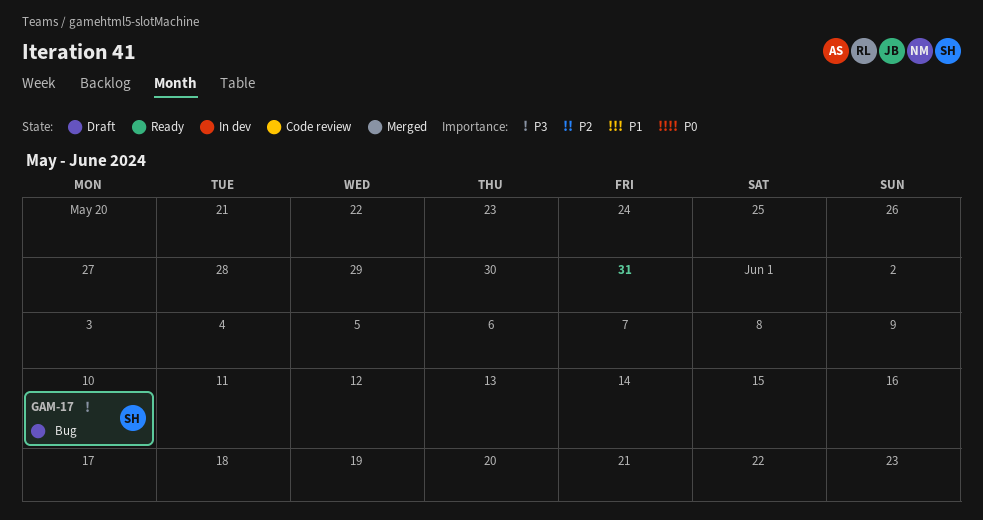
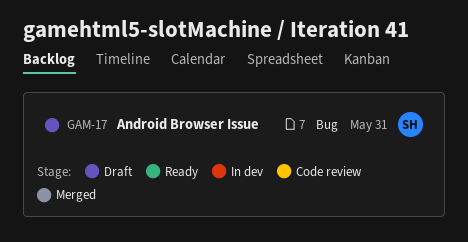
GAM-17, due: Jun 10 -> May 31

